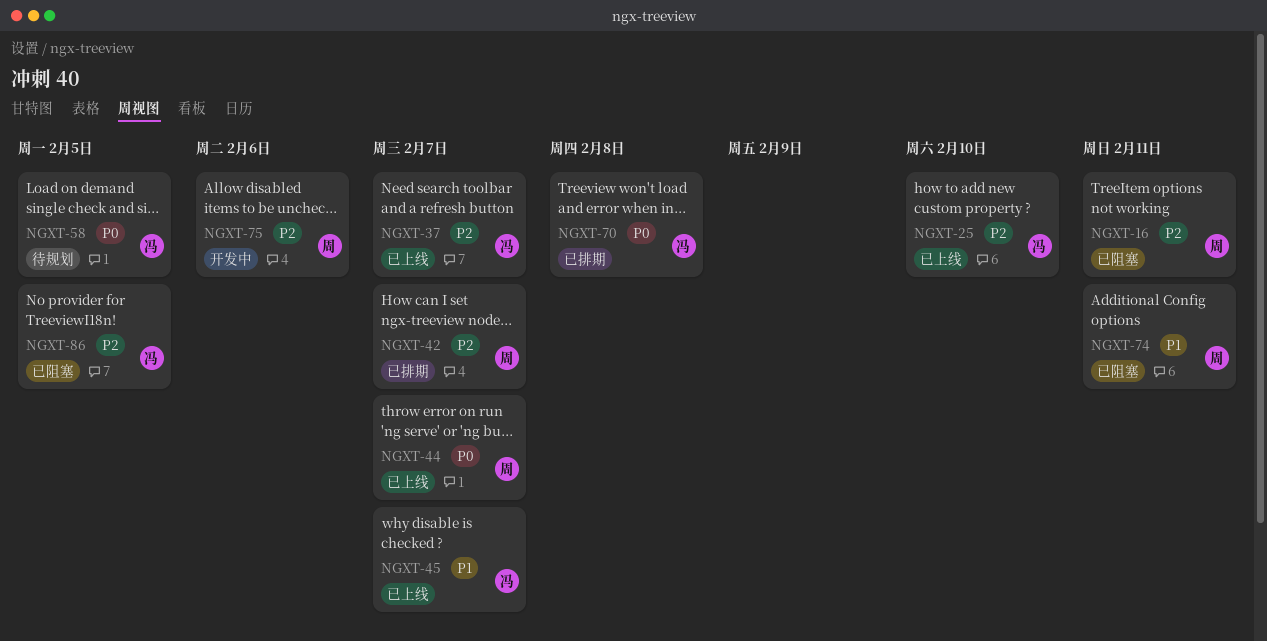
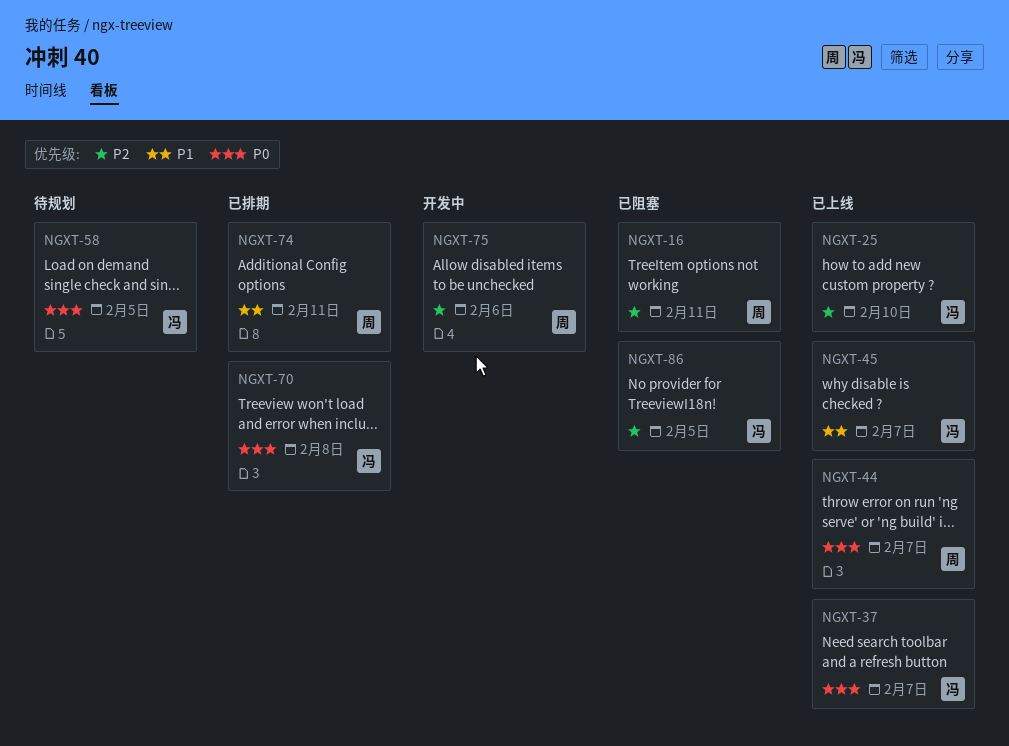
NGXT-37, priority: P2 -> P0
NGXT-42: present -> none
NGXT-74, status: 已阻塞 -> 已排期

